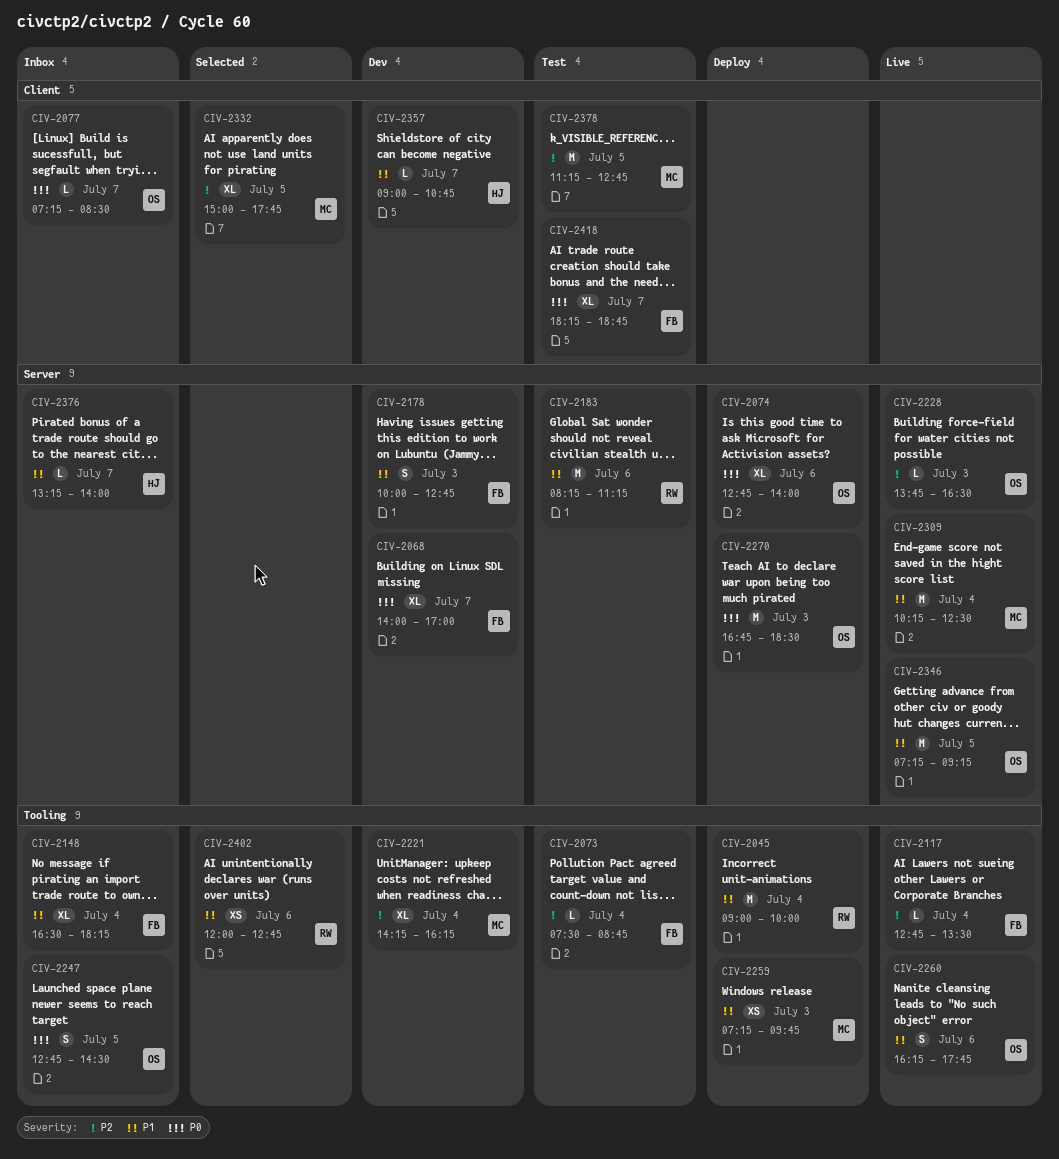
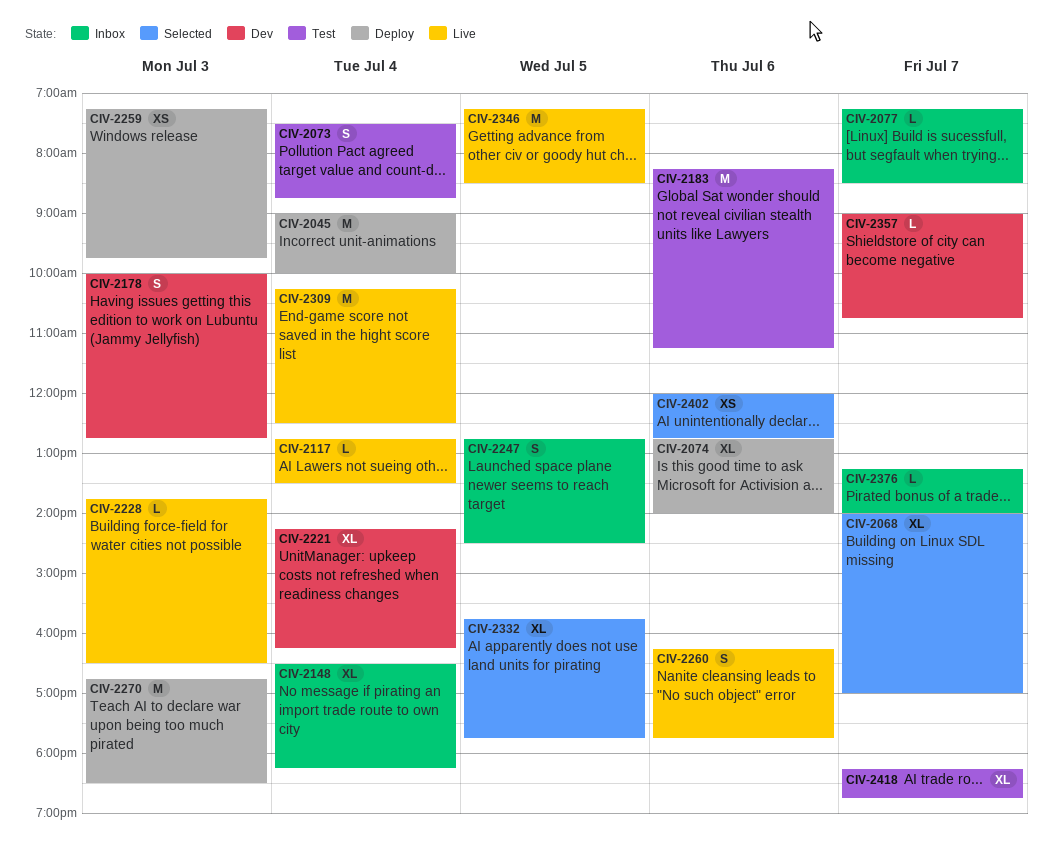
CIV-2068, status: Dev -> Selected
CIV-2073, estimate: L -> S
CIV-2332, begins: 15:00 -> 15:45
CIV-2346, ends: 09:15 -> 08:30
CIV-2378: present -> none

